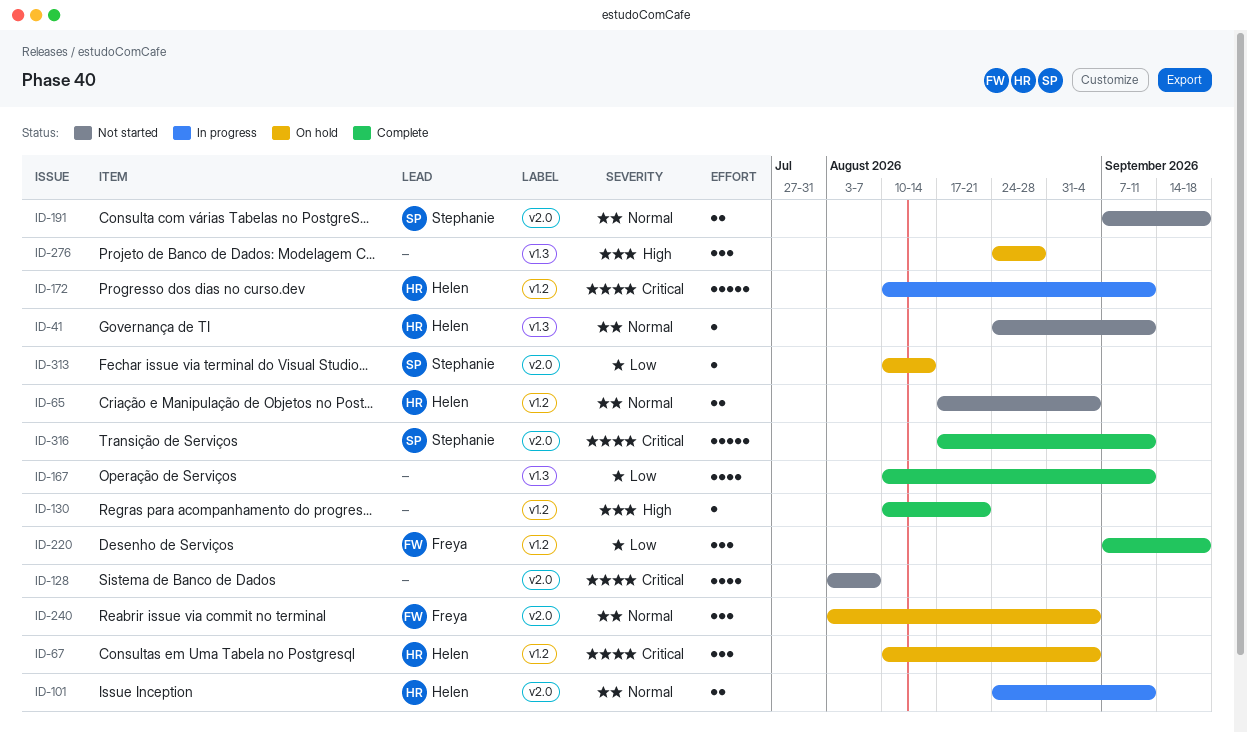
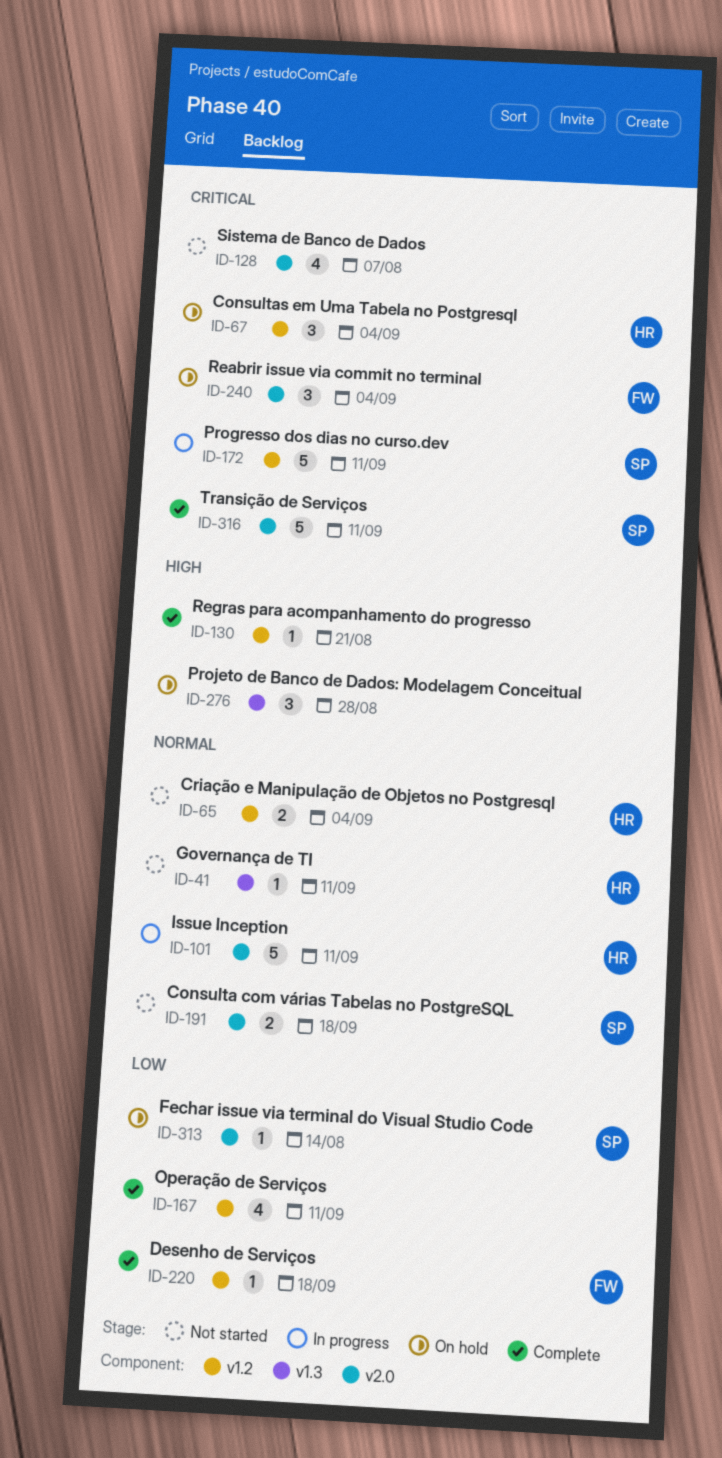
ID-101, estimate: 2 -> 5
ID-167, label: v1.3 -> v1.2
ID-172, owner: Helen -> Stephanie
ID-220, estimate: 3 -> 1
ID-240, priority: Normal -> Critical

